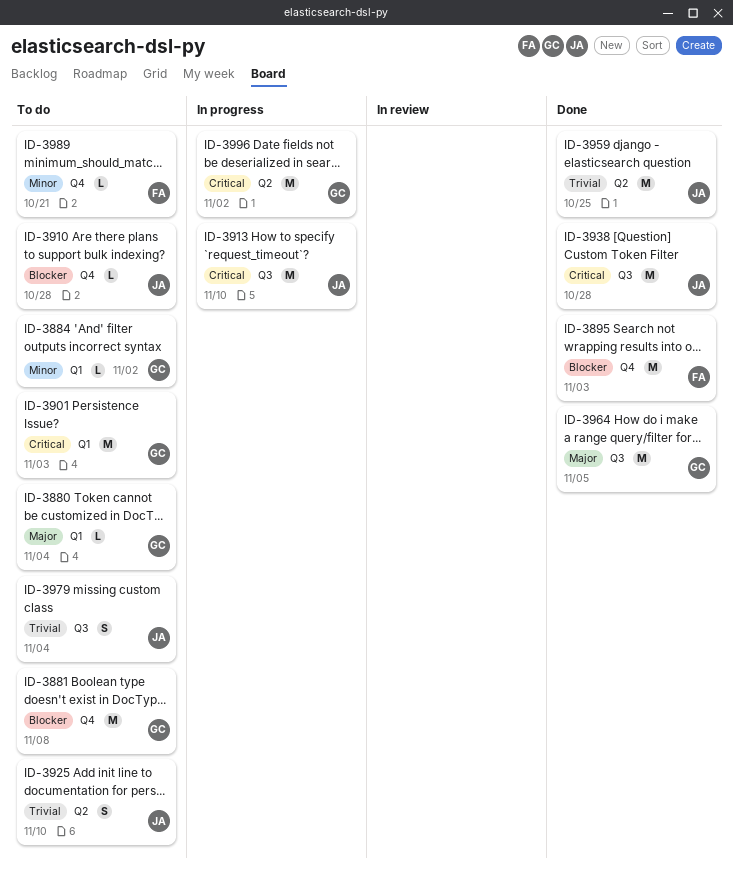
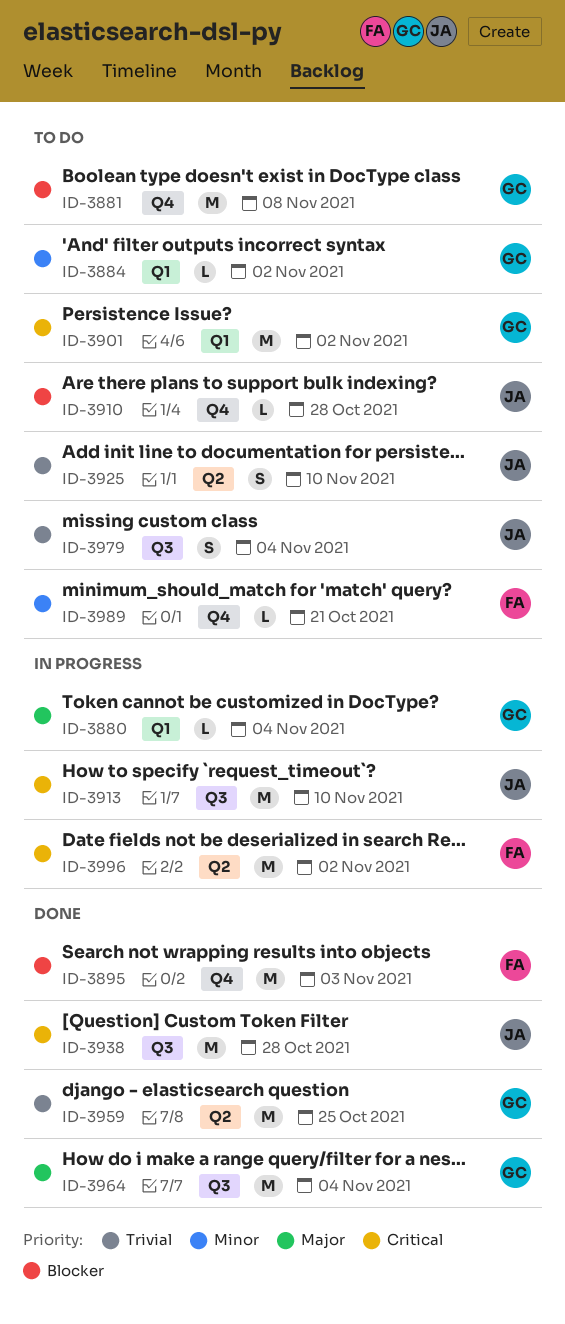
ID-3880, status: To do -> In progress
ID-3901, due: Nov 3 -> Nov 2
ID-3959, owner: JA -> GC
ID-3964, due: Nov 5 -> Nov 4
ID-3996, owner: GC -> FA

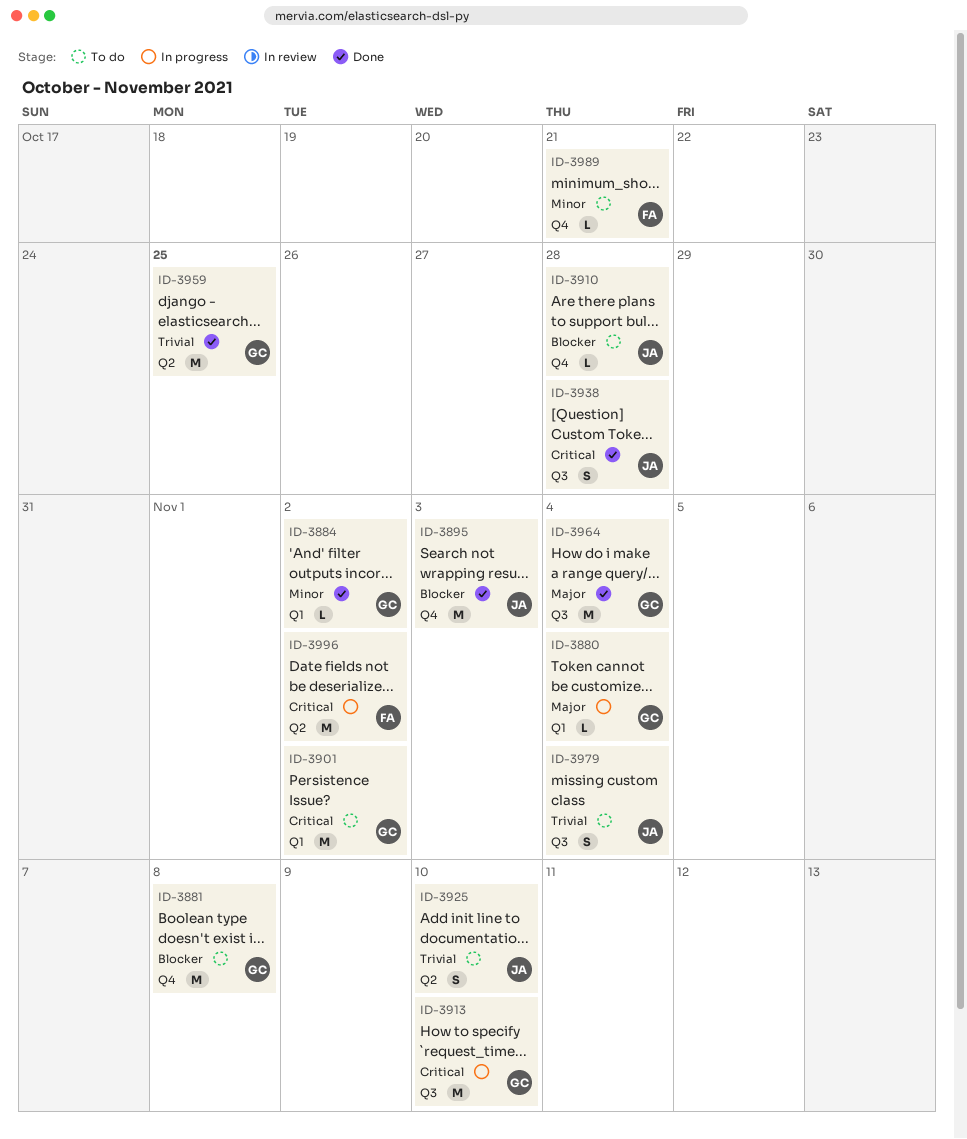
ID-3884, status: To do -> Done
ID-3895, owner: FA -> JA
ID-3913, owner: JA -> GC
ID-3938, estimate: M -> S

